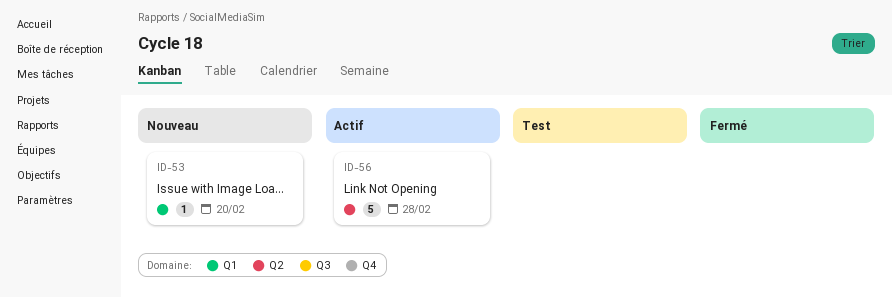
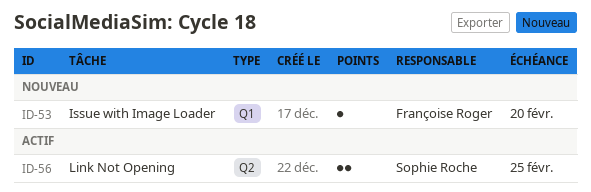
ID-56, estimate: 5 -> 2
ID-56, due: Feb 28 -> Feb 25

